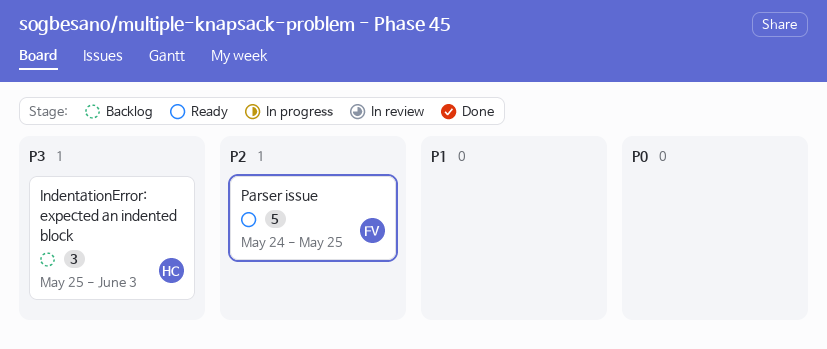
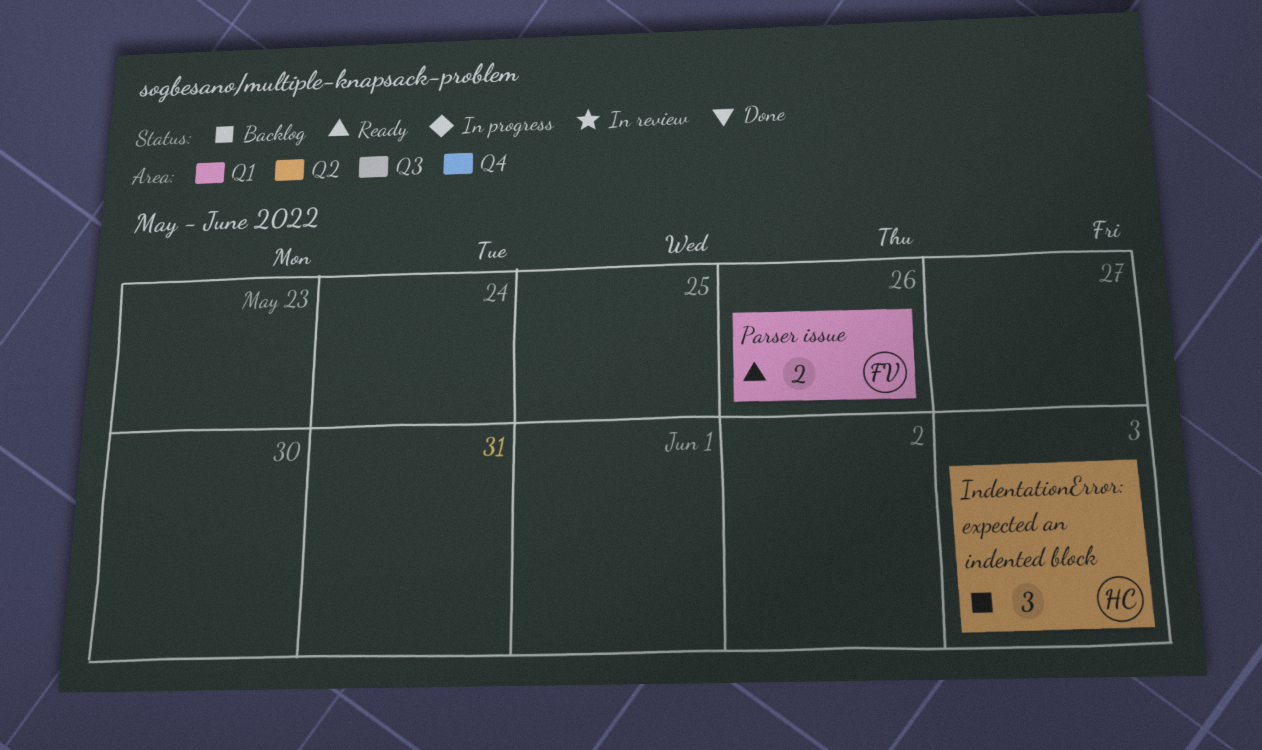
Parser issue, estimate: 5 -> 2
Parser issue, due: May 25 -> May 26

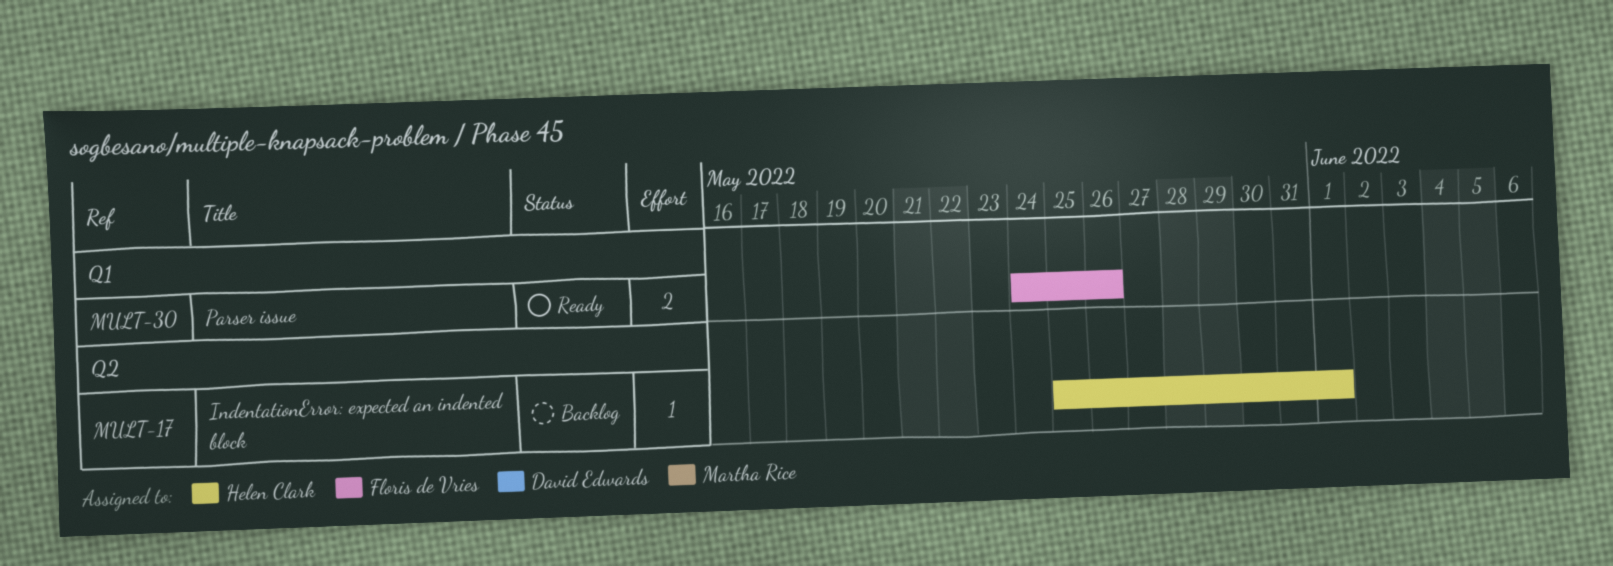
IndentationError: expected an indented block, estimate: 3 -> 1
IndentationError: expected an indented block, due: Jun 3 -> Jun 1

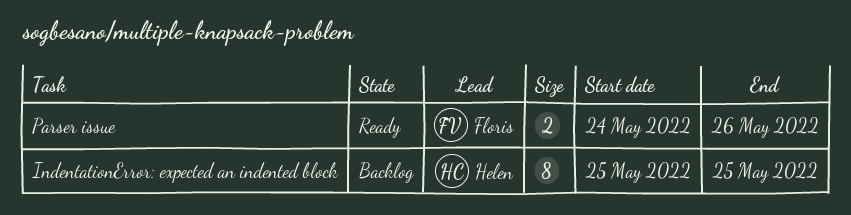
IndentationError: expected an indented block, estimate: 1 -> 8
IndentationError: expected an indented block, due: Jun 1 -> May 25

